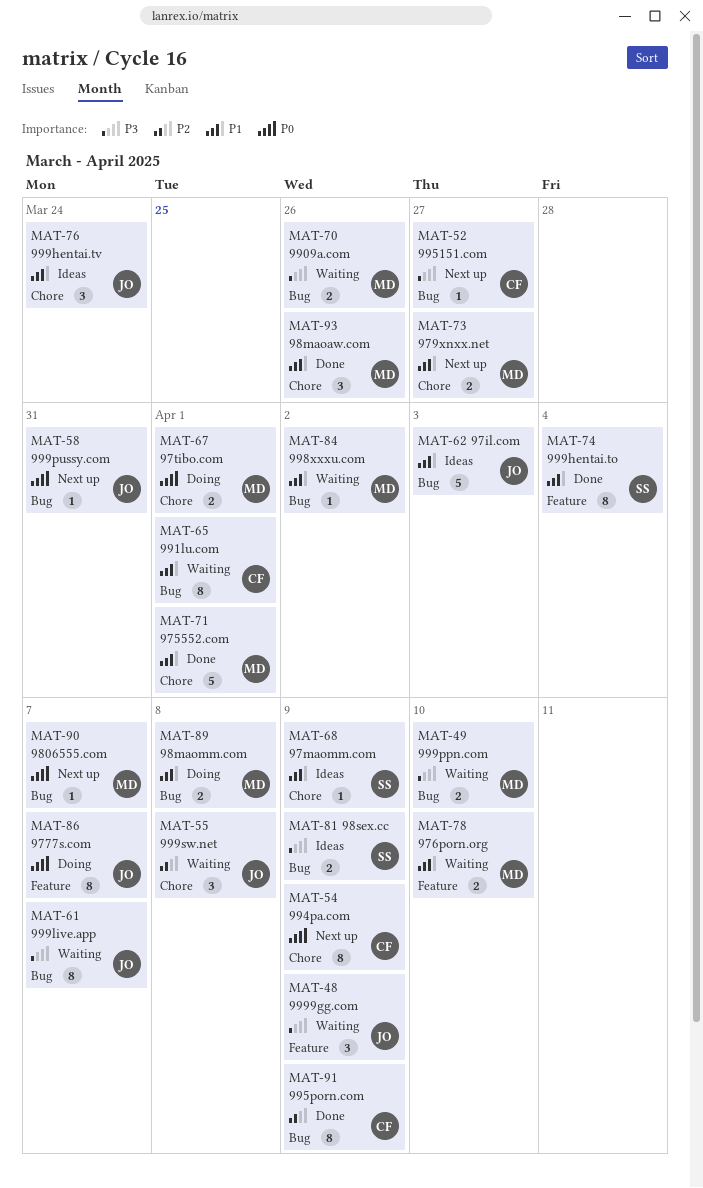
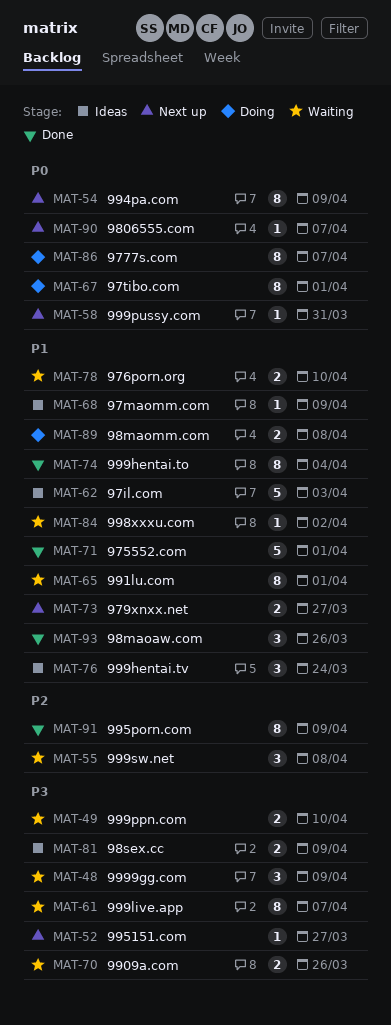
MAT-67, estimate: 2 -> 8

